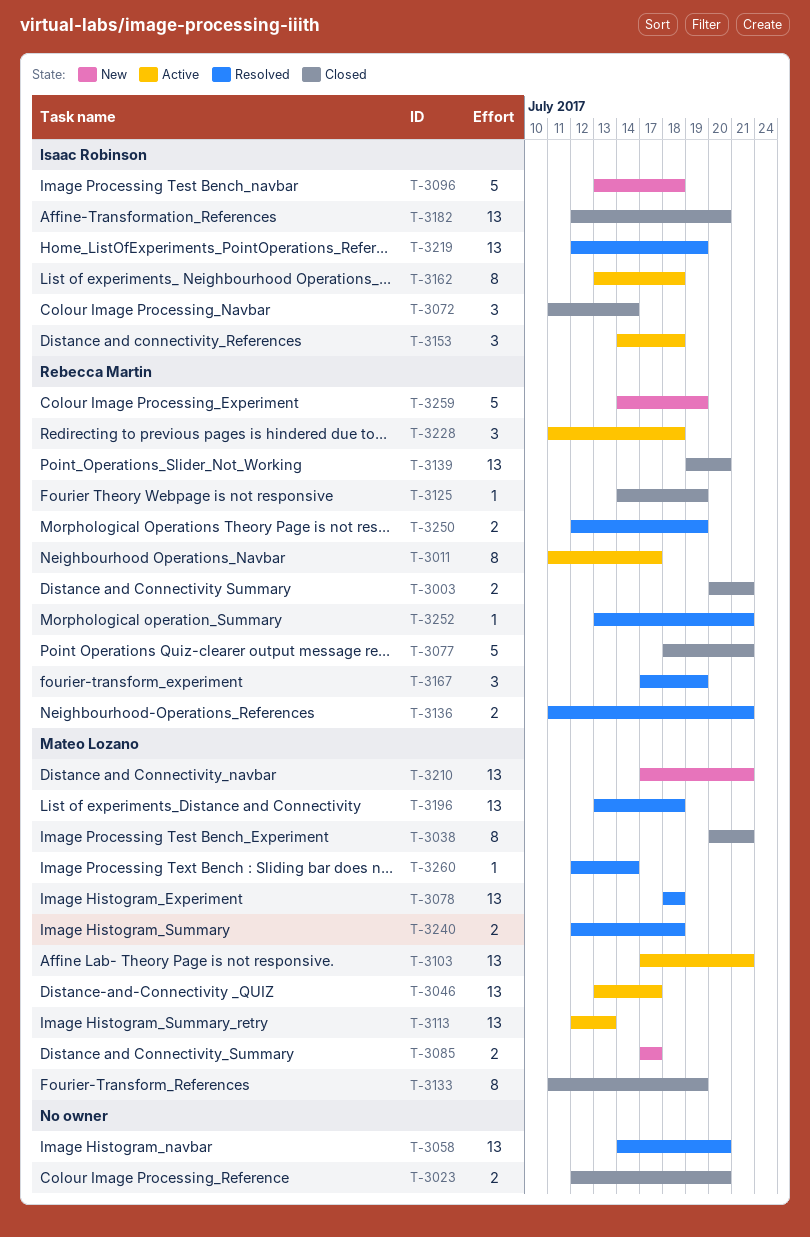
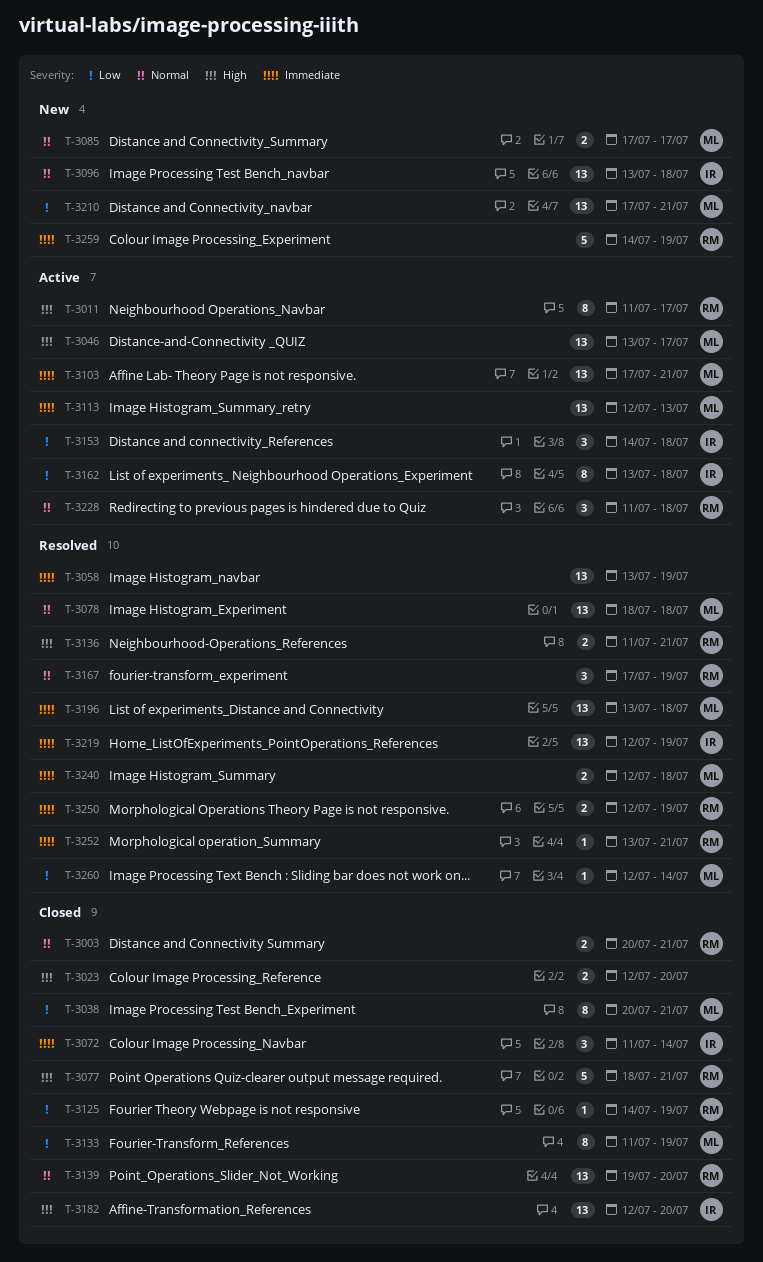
T-3058, start: Jul 14 -> Jul 13
T-3058, due: Jul 20 -> Jul 19
T-3096, estimate: 5 -> 13

